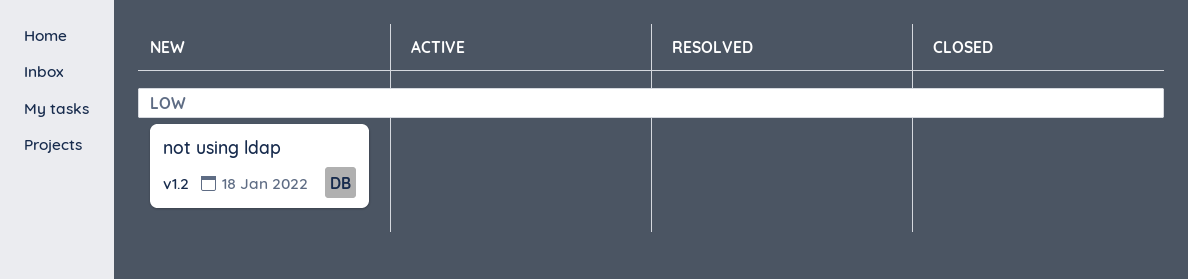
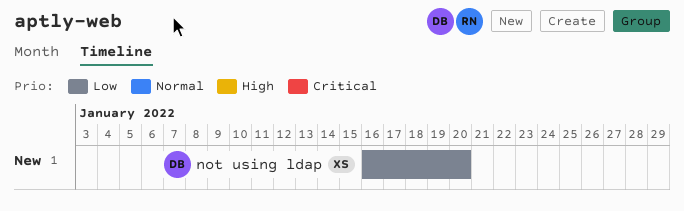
not using ldap, due: Jan 18 -> Jan 20

